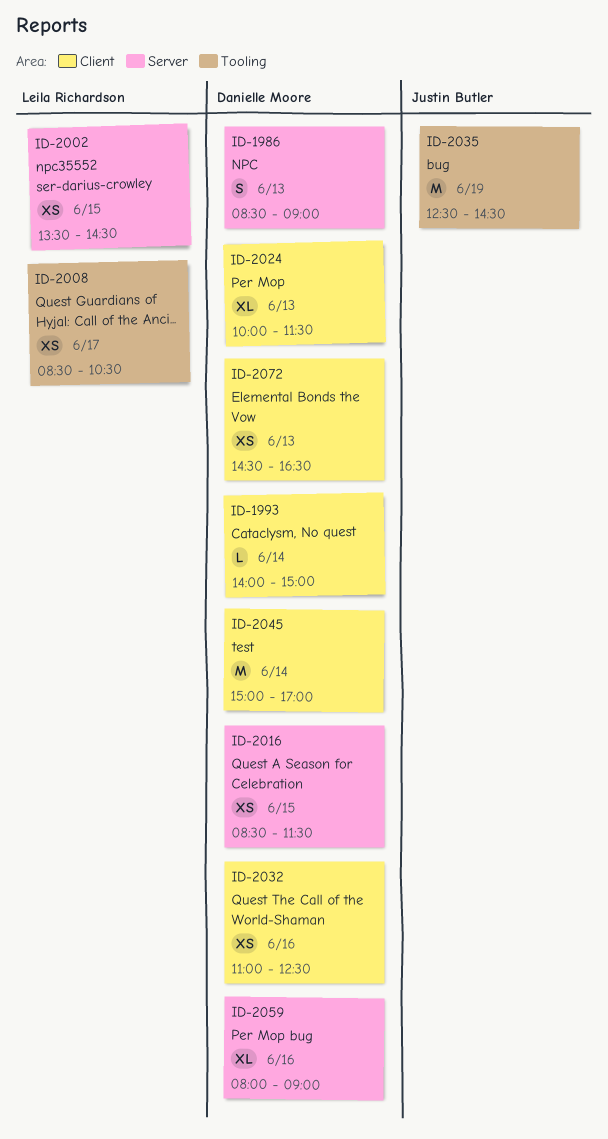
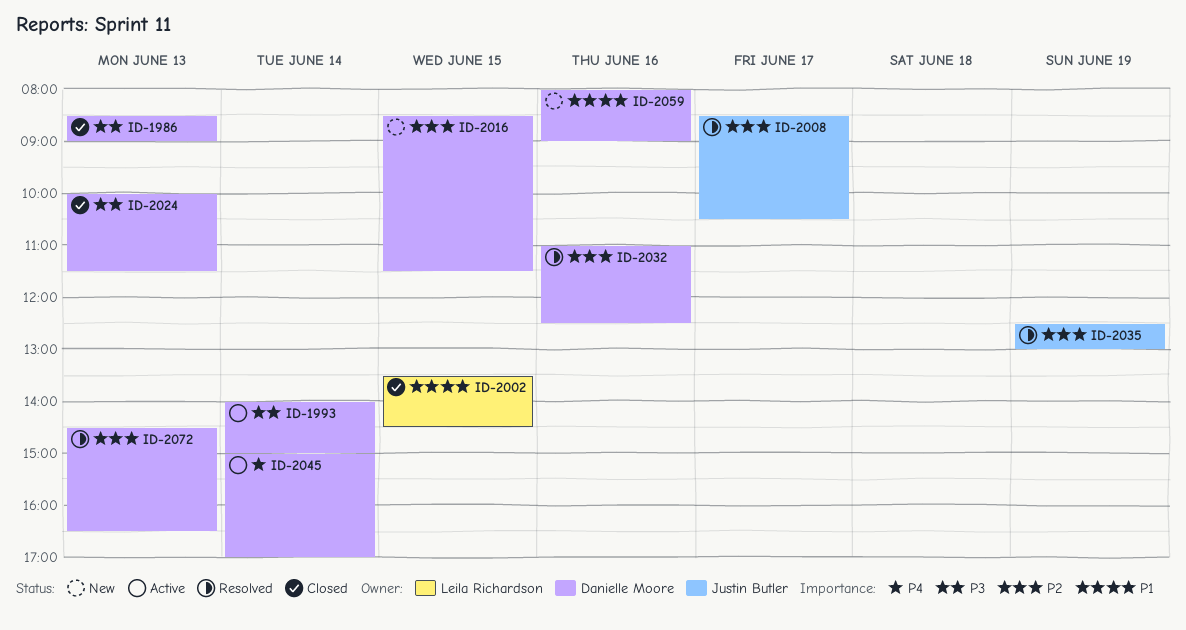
ID-2008, owner: Leila Richardson -> Justin Butler
ID-2035, ends: 14:30 -> 13:00

